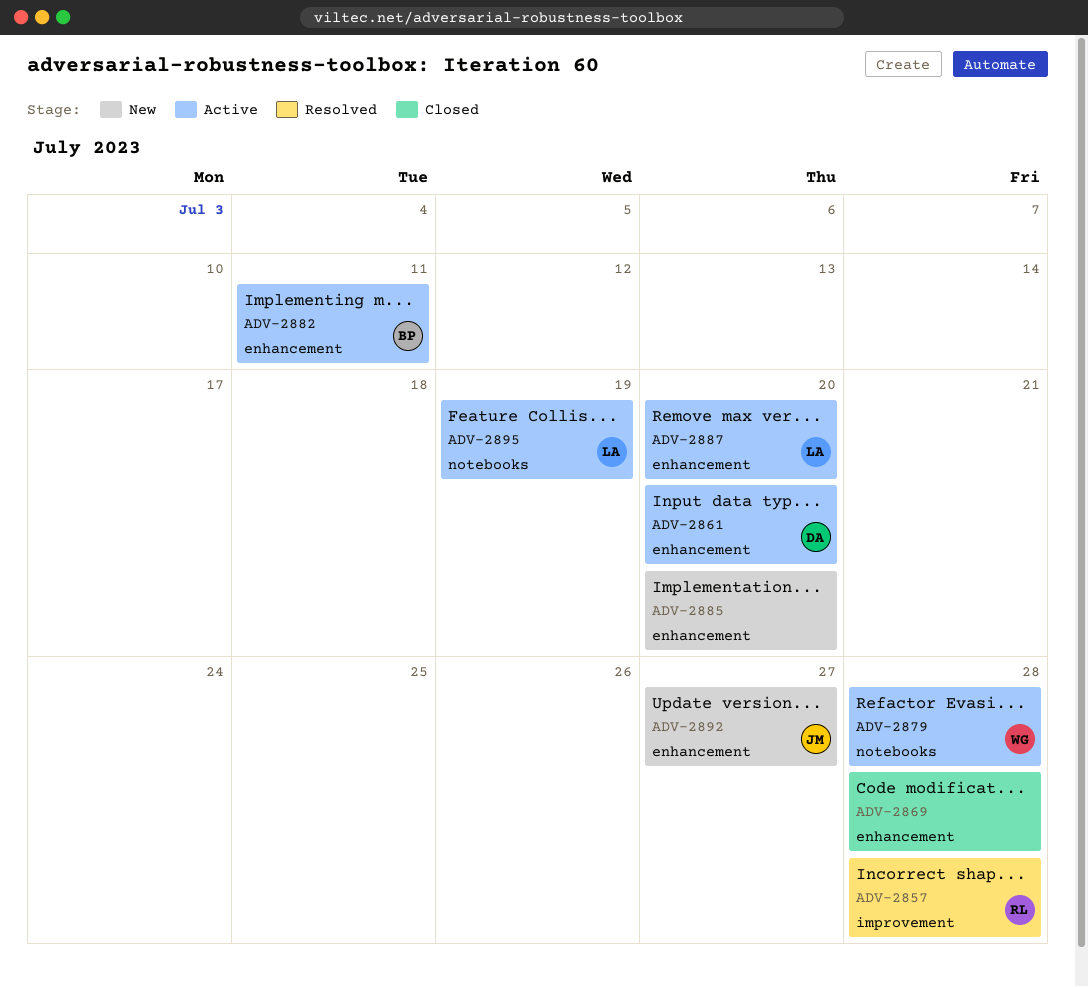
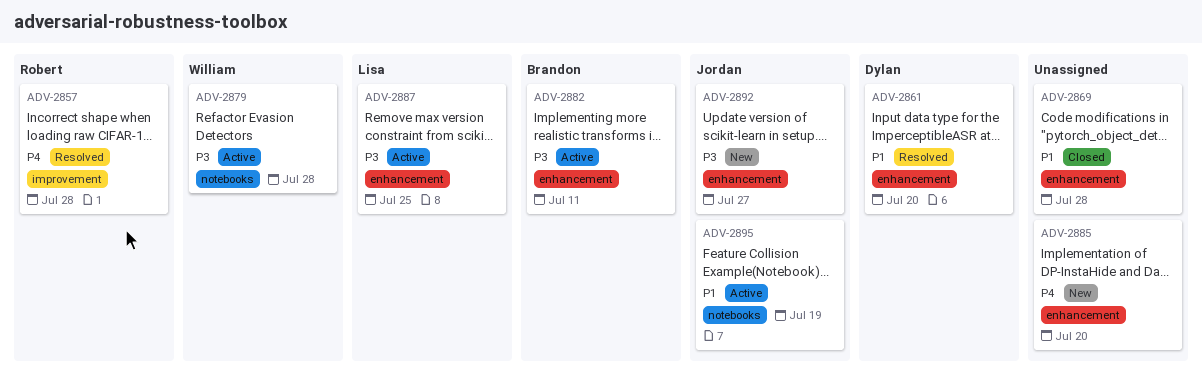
ADV-2861, status: Active -> Resolved
ADV-2887, due: Jul 20 -> Jul 25
ADV-2895, owner: Lisa -> Jordan

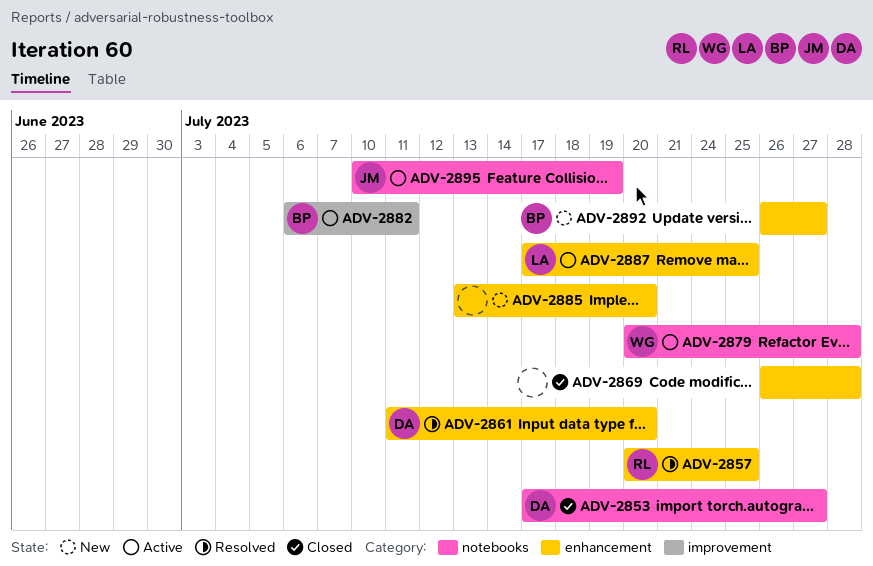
ADV-2853: none -> present
ADV-2857, label: improvement -> enhancement
ADV-2857, due: Jul 28 -> Jul 25
ADV-2882, label: enhancement -> improvement
ADV-2892, owner: Jordan -> Brandon

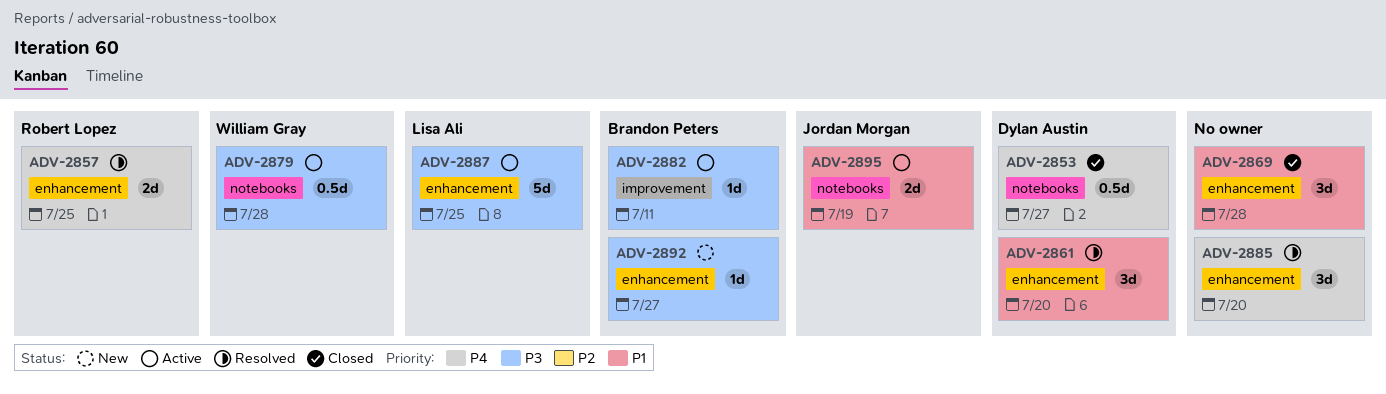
ADV-2885, status: New -> Resolved

